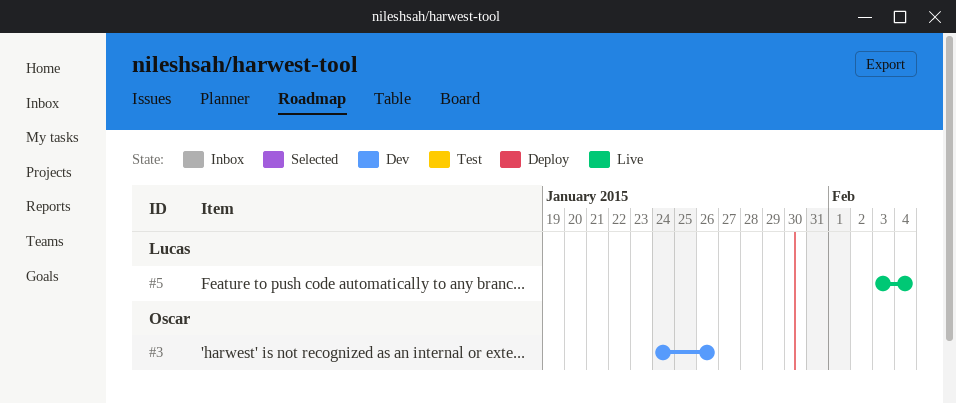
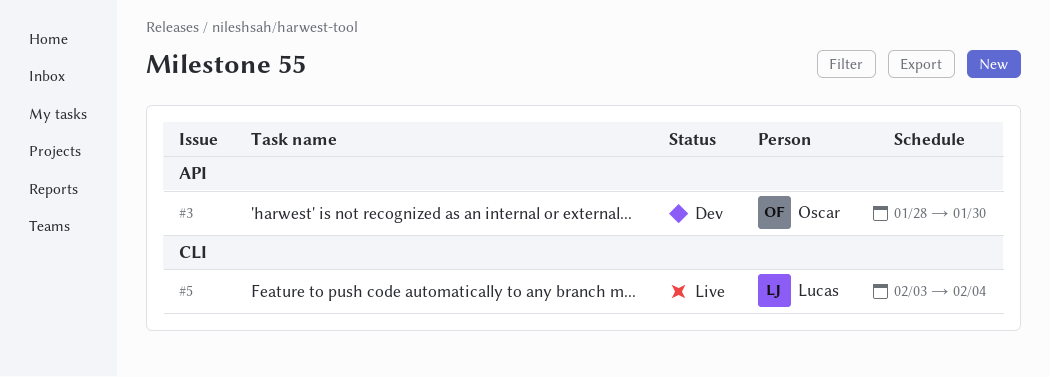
#3, start: Jan 24 -> Jan 28
#3, due: Jan 26 -> Jan 30

